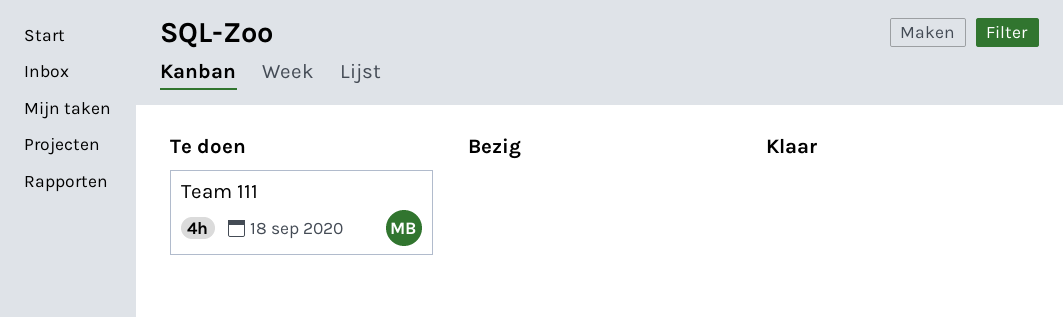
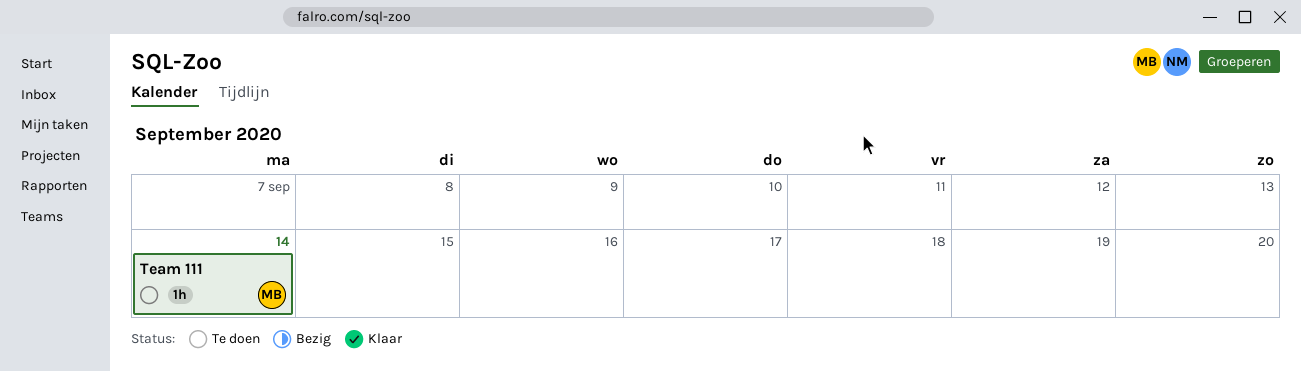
Team 111, estimate: 4h -> 1h
Team 111, due: Sep 18 -> Sep 14

